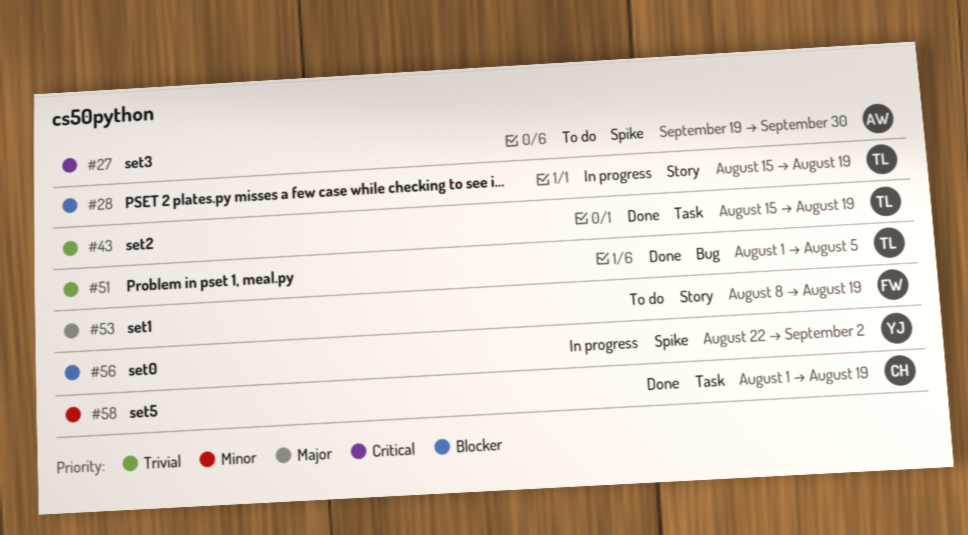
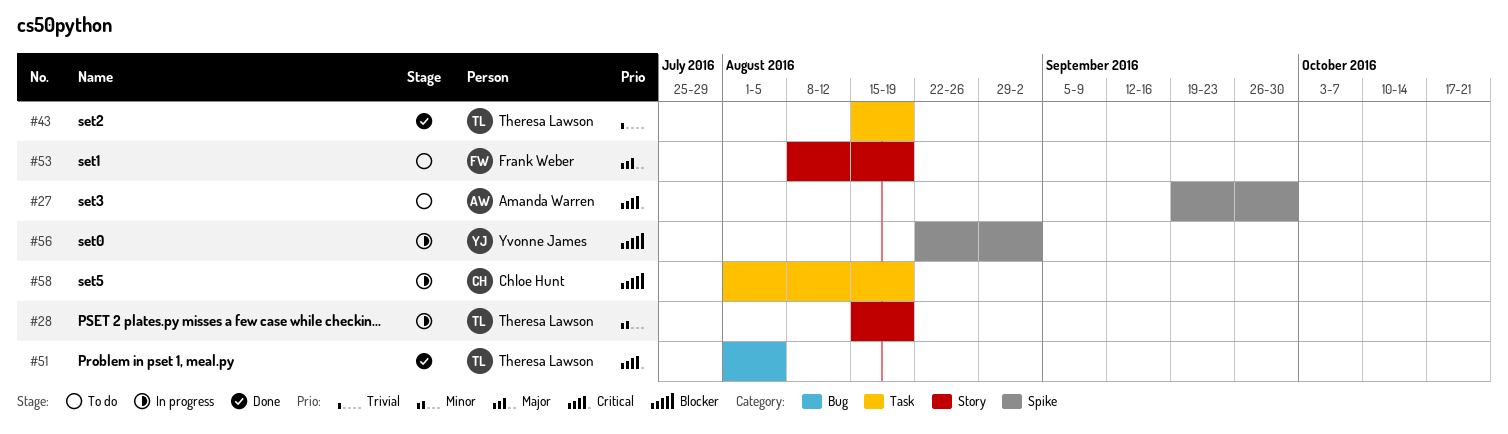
#28, priority: Blocker -> Minor
#51, priority: Trivial -> Critical
#58, status: Done -> In progress
#58, priority: Minor -> Blocker

